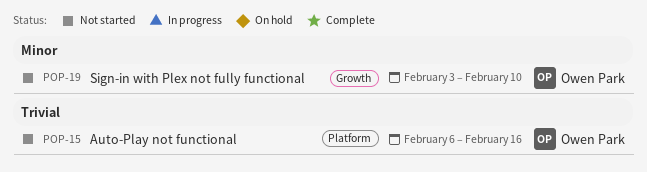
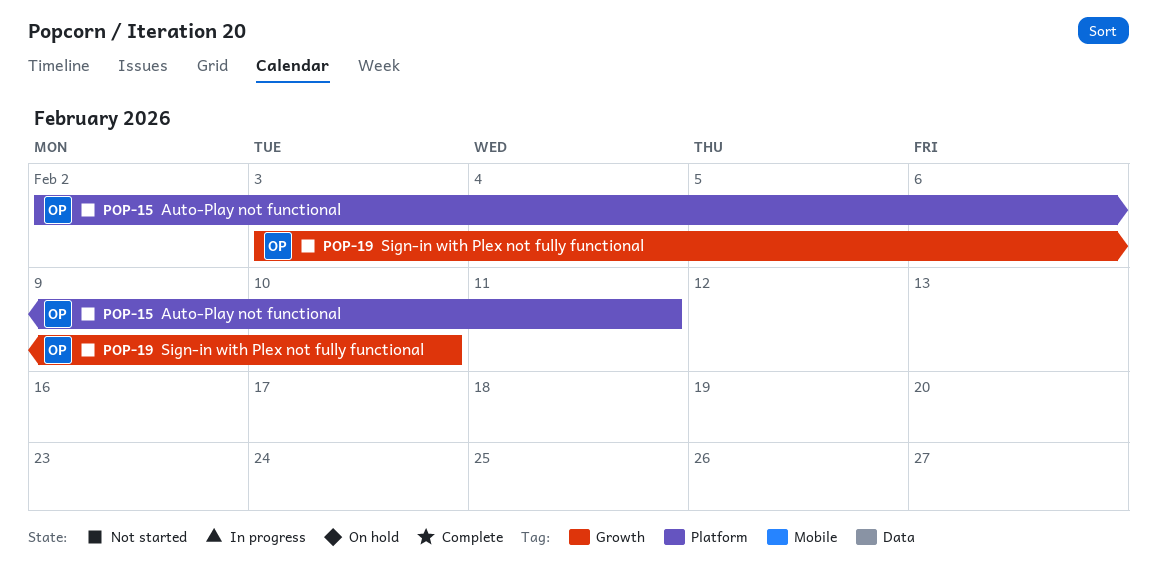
POP-15, start: Feb 6 -> Feb 2
POP-15, due: Feb 16 -> Feb 11

